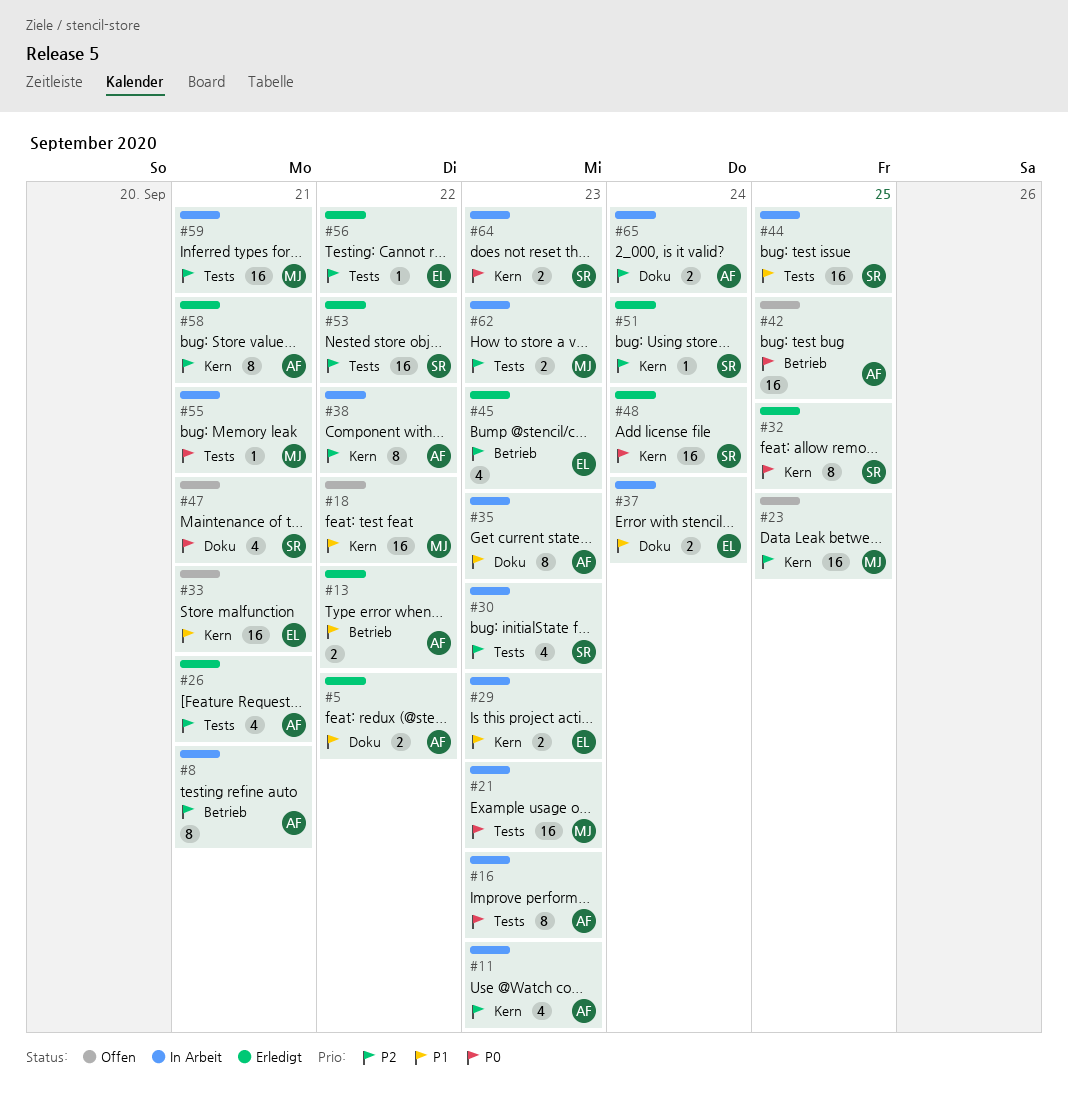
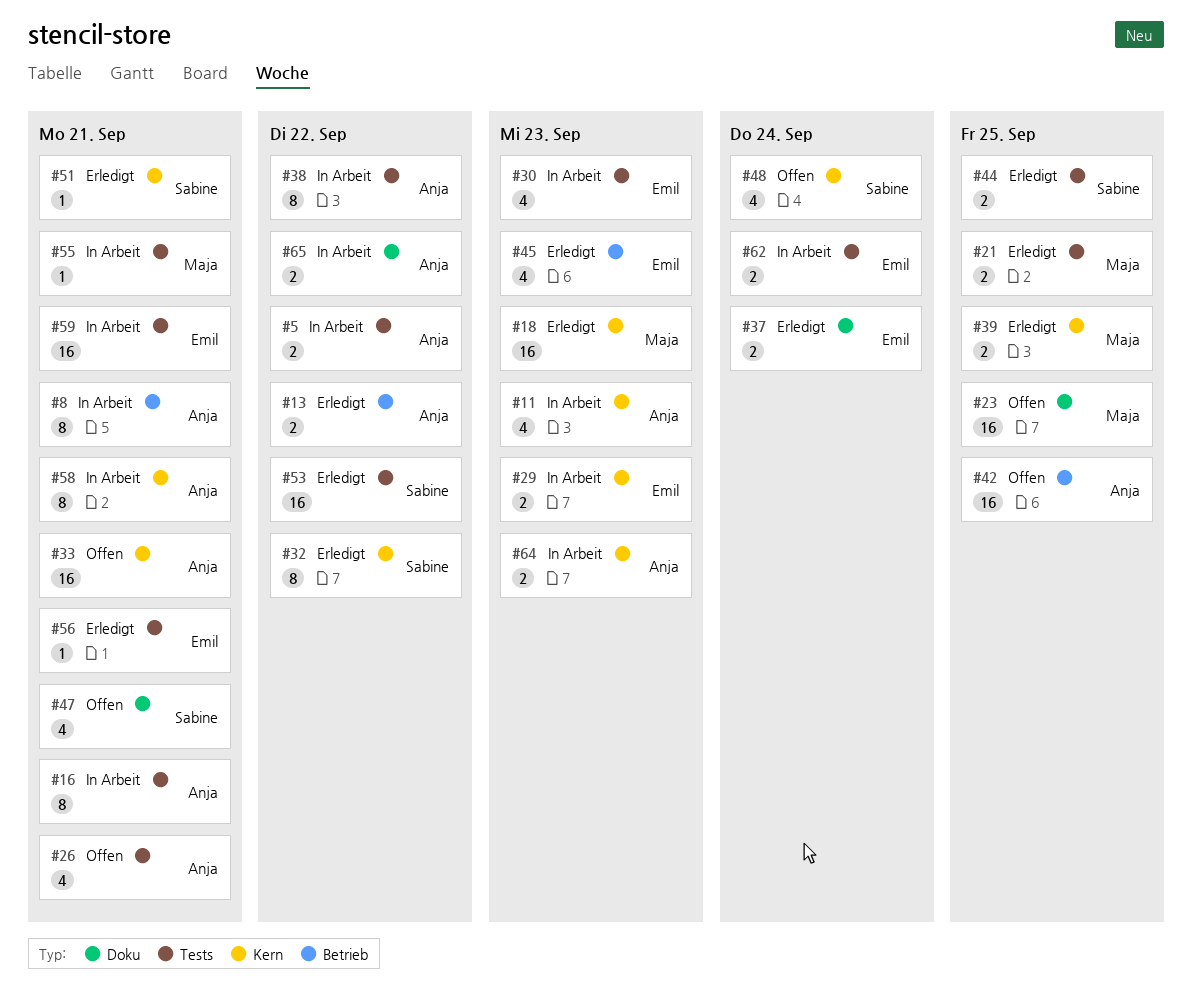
#5, status: Erledigt -> In Arbeit
#5, label: Doku -> Tests
#16, due: Sep 23 -> Sep 21
#18, status: Offen -> Erledigt
#18, due: Sep 22 -> Sep 23
#21, status: In Arbeit -> Erledigt
#21, estimate: 16 -> 2
#21, due: Sep 23 -> Sep 25
#23, label: Kern -> Doku
#26, status: Erledigt -> Offen
#30, owner: Sabine -> Emil
#32, due: Sep 25 -> Sep 22
#33, owner: Emil -> Anja
#35: present -> none
#37, status: In Arbeit -> Erledigt
#38, label: Kern -> Tests
#39: none -> present
#44, status: In Arbeit -> Erledigt
#44, estimate: 16 -> 2
#48, status: Erledigt -> Offen
#48, estimate: 16 -> 4
#51, due: Sep 24 -> Sep 21
#56, due: Sep 22 -> Sep 21
#58, status: Erledigt -> In Arbeit
#59, owner: Maja -> Emil
#62, owner: Maja -> Emil
#62, due: Sep 23 -> Sep 24
#64, owner: Sabine -> Anja
#65, due: Sep 24 -> Sep 22

